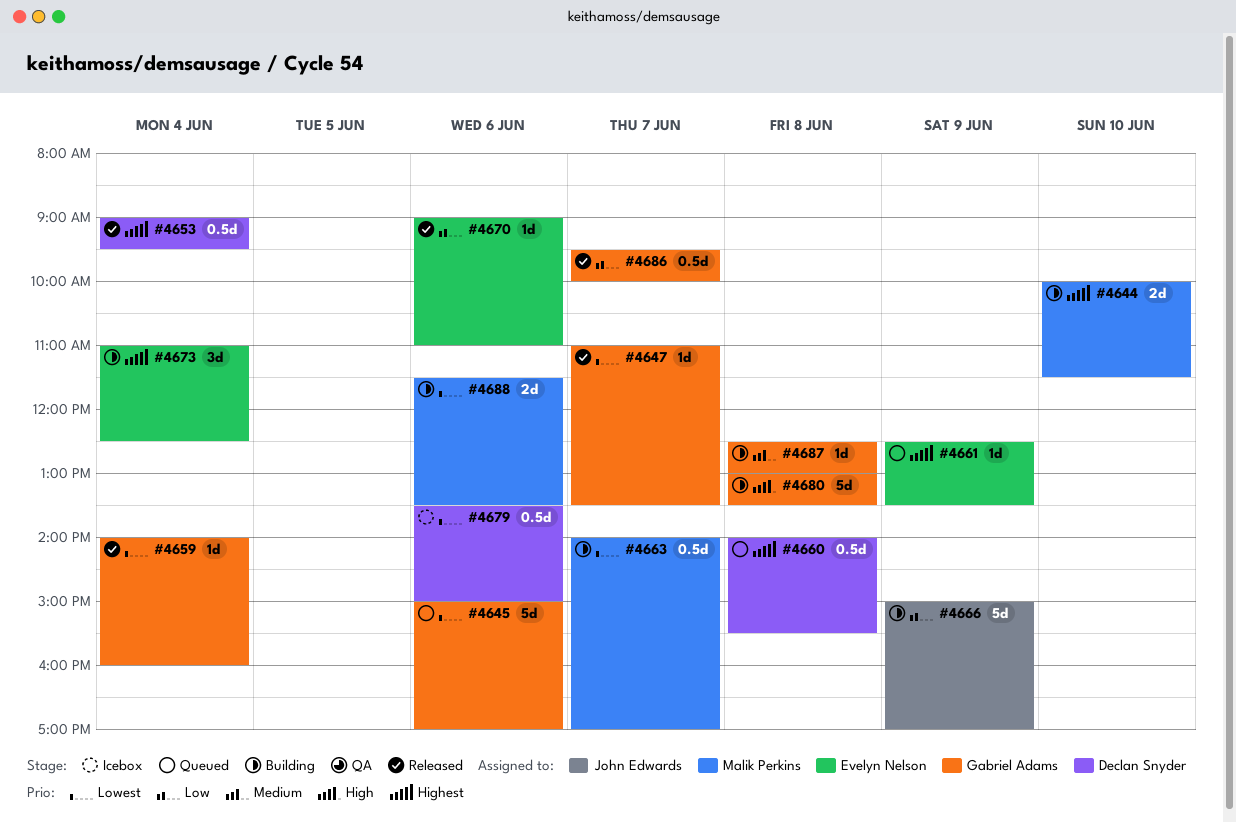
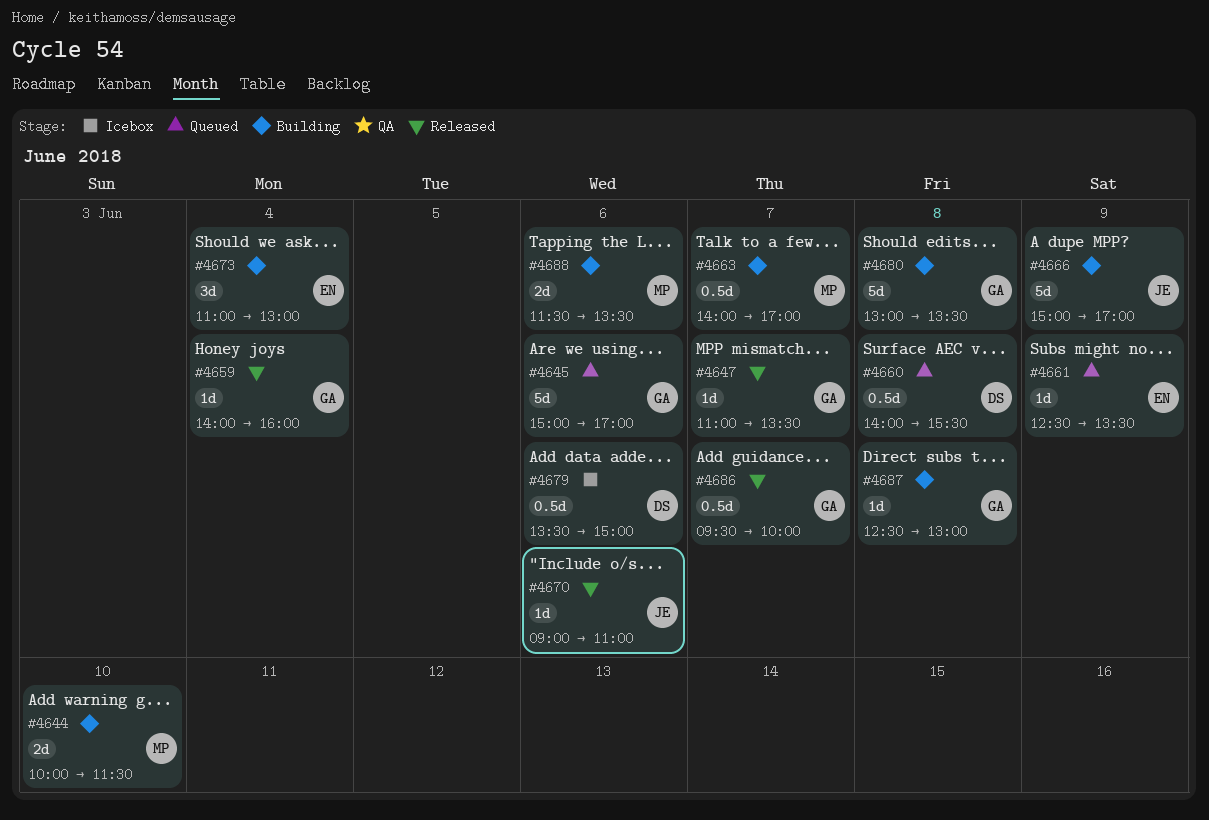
#4653: present -> none
#4670, owner: Evelyn Nelson -> John Edwards
#4673, ends: 12:30 -> 13:00

